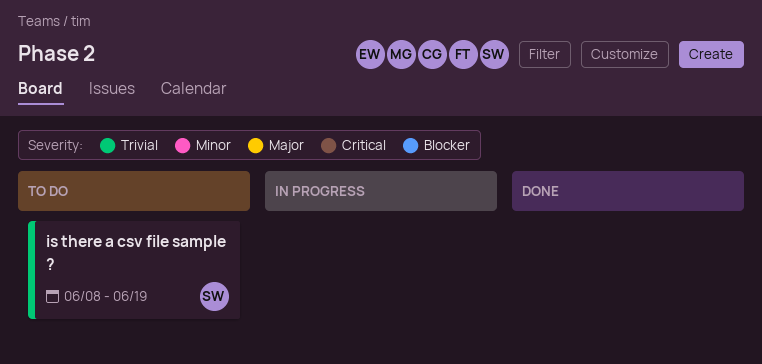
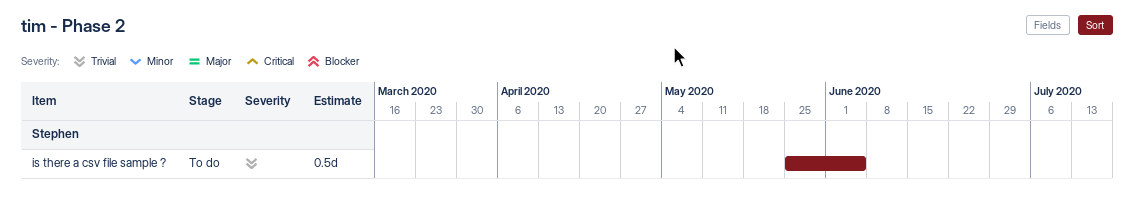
is there a csv file sample ?, start: Jun 8 -> May 25
is there a csv file sample ?, due: Jun 19 -> Jun 5

